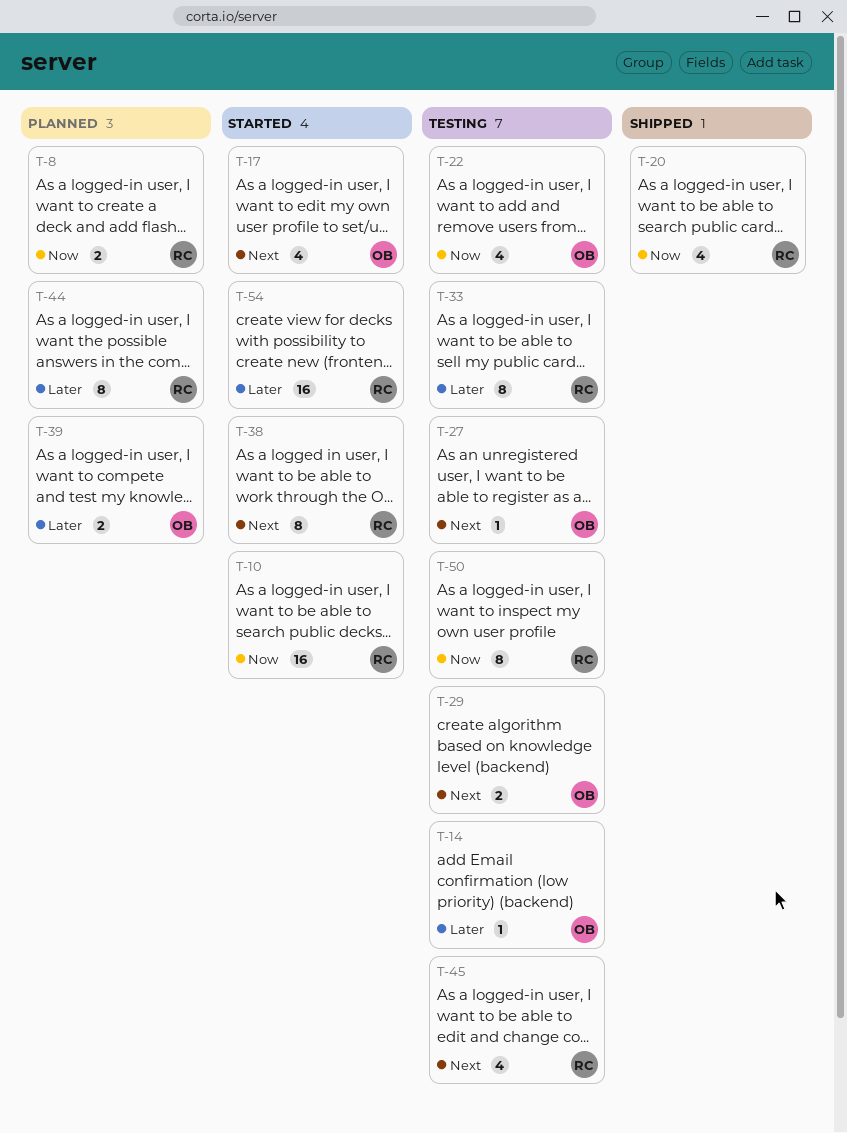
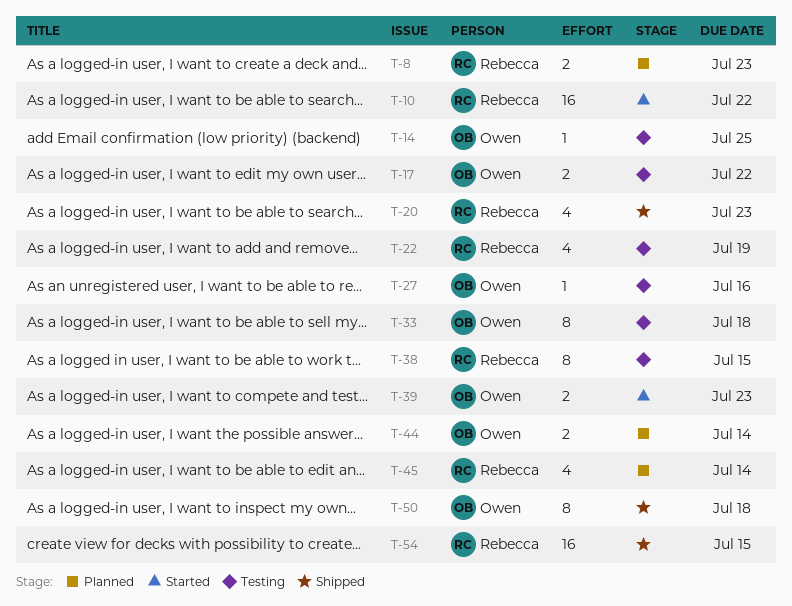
T-17, status: Started -> Testing
T-17, estimate: 4 -> 2
T-22, owner: Owen -> Rebecca
T-29: present -> none
T-33, owner: Rebecca -> Owen
T-38, status: Started -> Testing
T-39, status: Planned -> Started
T-44, owner: Rebecca -> Owen
T-44, estimate: 8 -> 2
T-45, status: Testing -> Planned
T-50, status: Testing -> Shipped
T-50, owner: Rebecca -> Owen
T-54, status: Started -> Shipped

